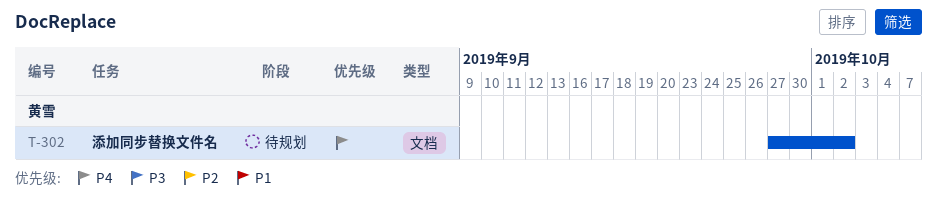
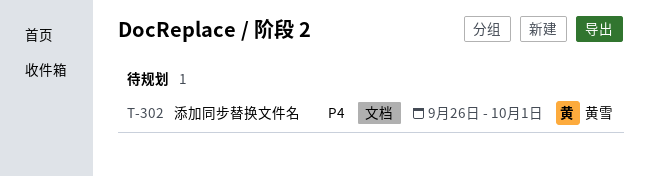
T-302, start: Sep 27 -> Sep 26
T-302, due: Oct 2 -> Oct 1

